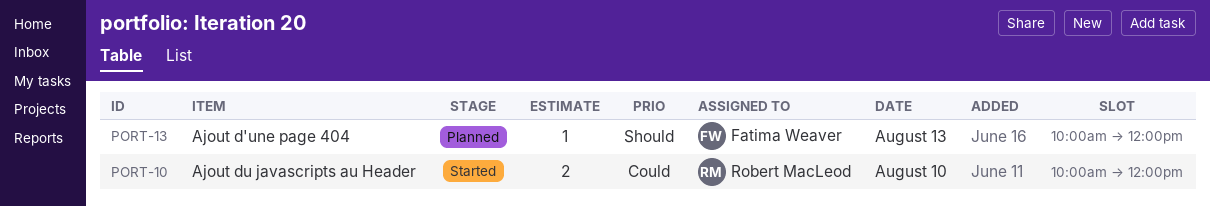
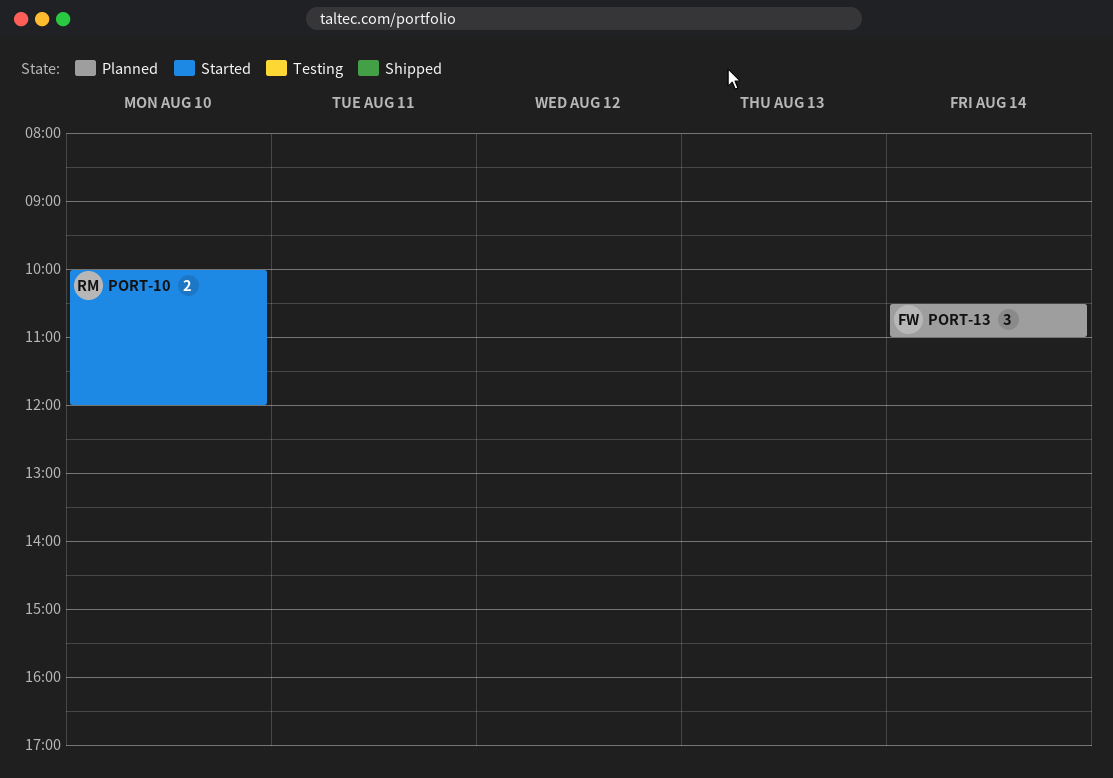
PORT-13, estimate: 1 -> 3
PORT-13, day: Aug 13 -> Aug 14
PORT-13, begins: 10:00 -> 10:30
PORT-13, ends: 12:00 -> 11:00

